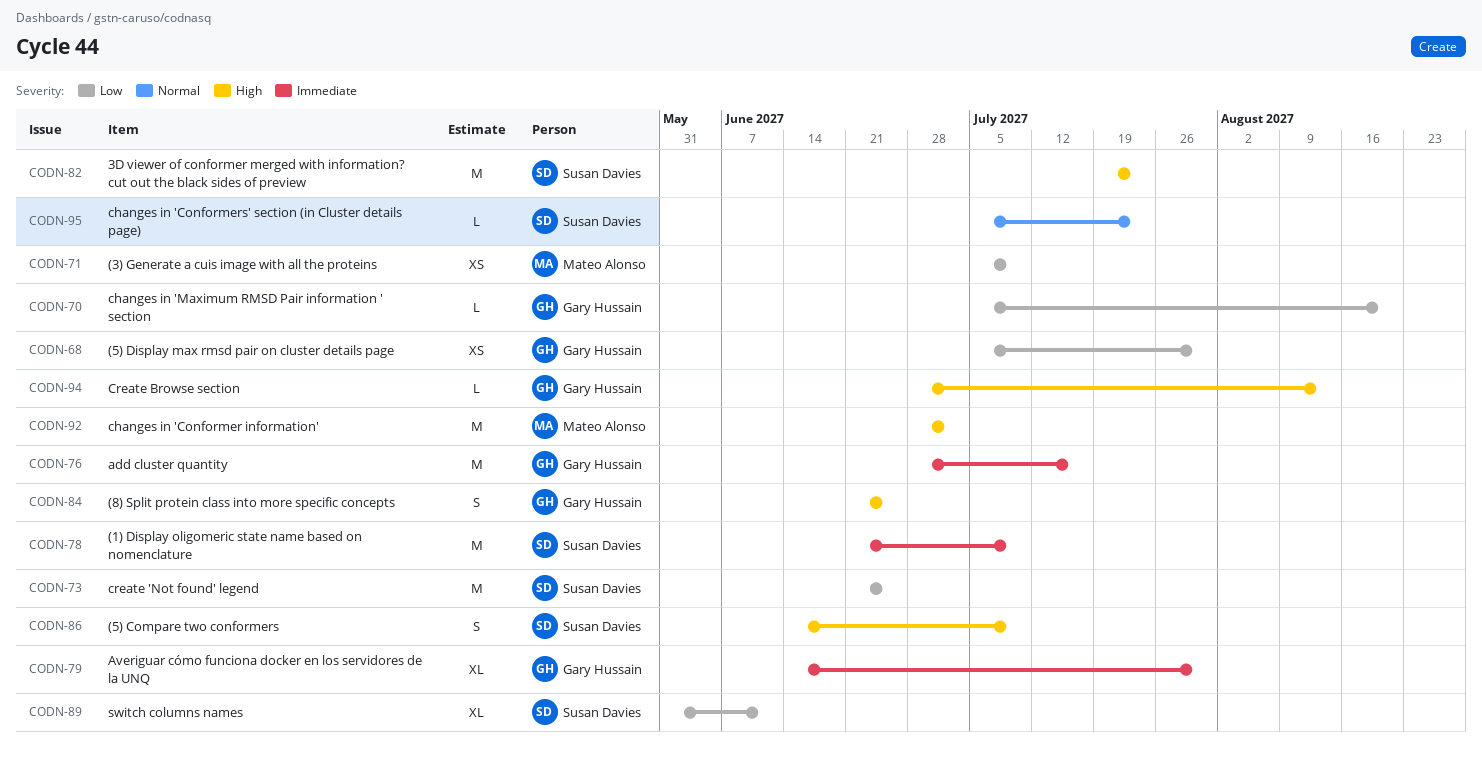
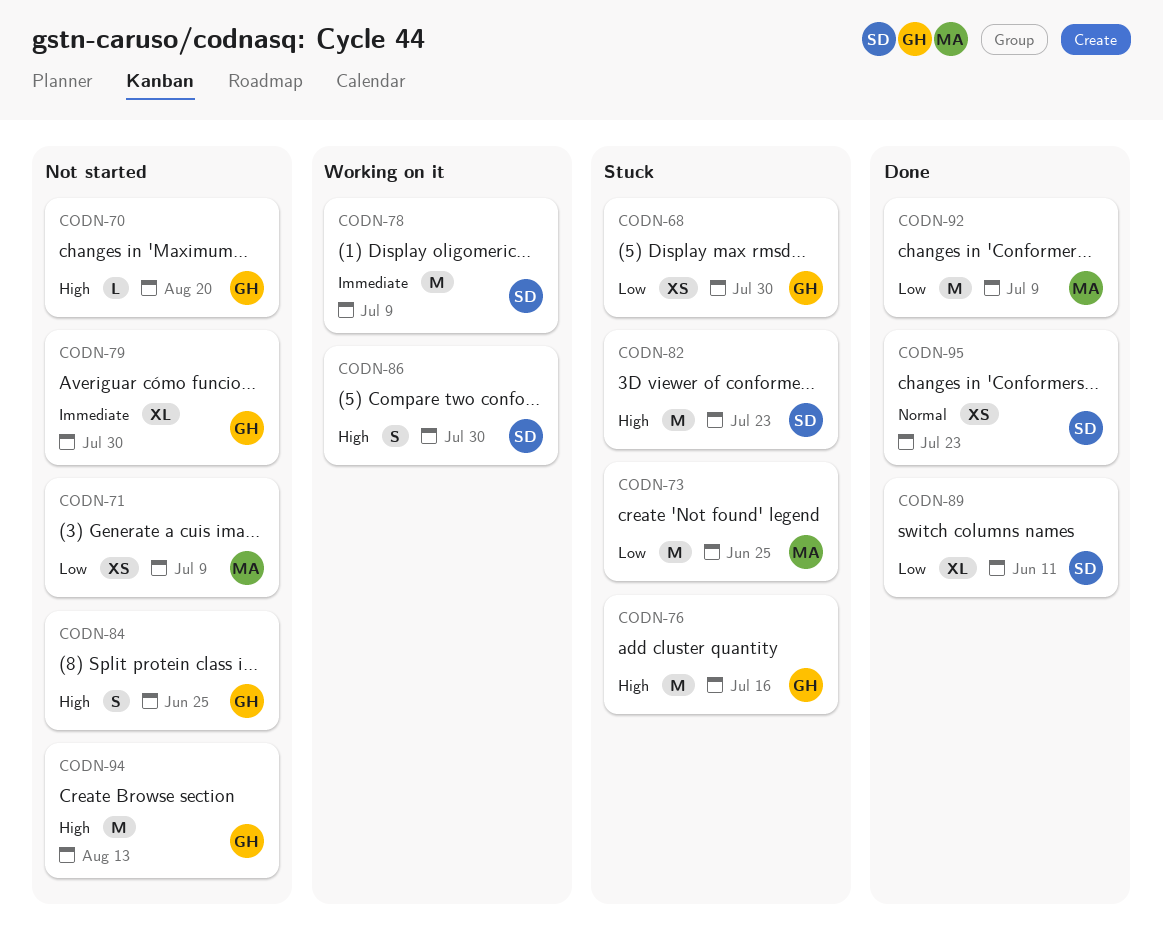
CODN-70, priority: Low -> High
CODN-73, owner: Susan Davies -> Mateo Alonso
CODN-76, priority: Immediate -> High
CODN-86, due: Jul 9 -> Jul 30
CODN-92, priority: High -> Low
CODN-92, due: Jul 2 -> Jul 9
CODN-94, estimate: L -> M
CODN-95, estimate: L -> XS

